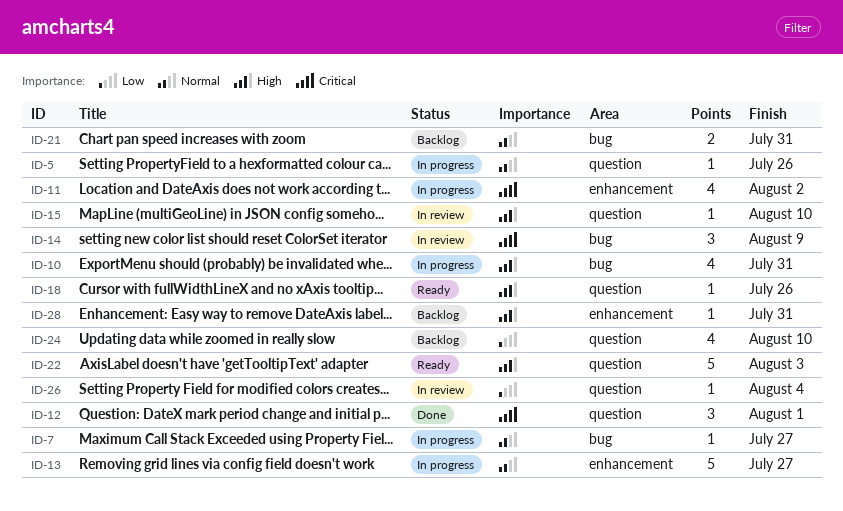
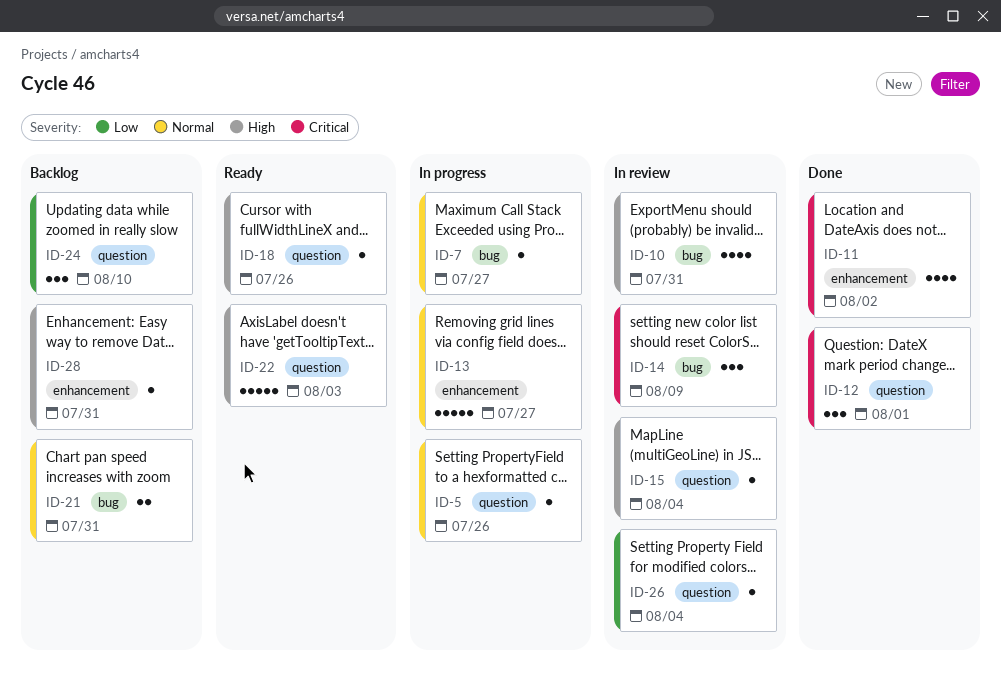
ID-10, status: In progress -> In review
ID-11, status: In progress -> Done
ID-15, due: Aug 10 -> Aug 4
ID-24, estimate: 4 -> 3

